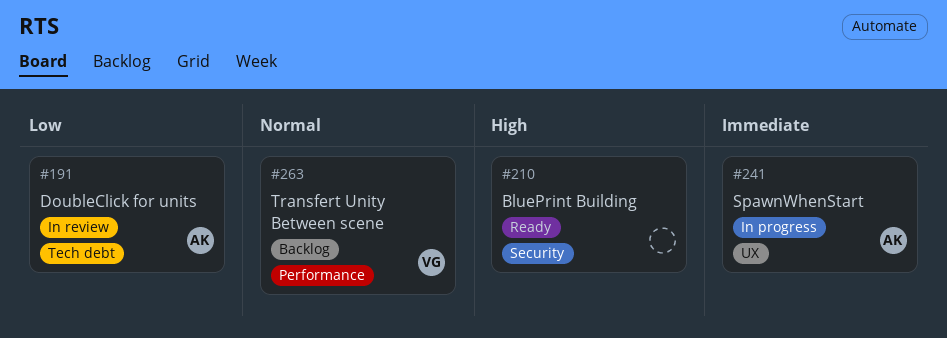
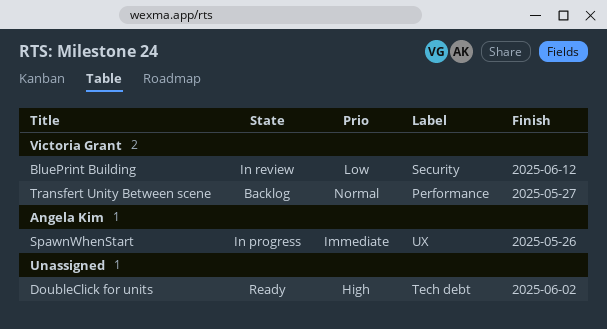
BluePrint Building, status: Ready -> In review
BluePrint Building, owner: none -> Victoria Grant
BluePrint Building, priority: High -> Low
DoubleClick for units, status: In review -> Ready
DoubleClick for units, owner: Angela Kim -> none
DoubleClick for units, priority: Low -> High

